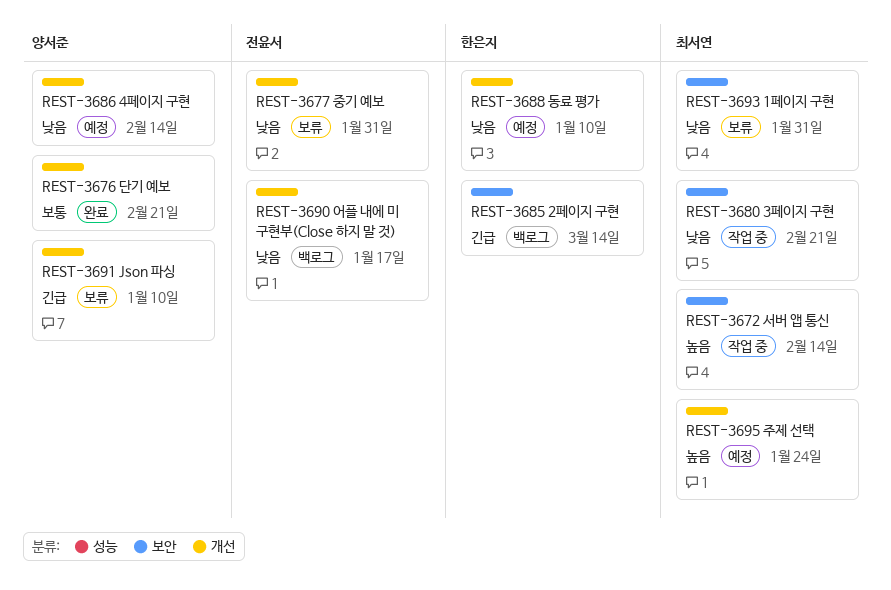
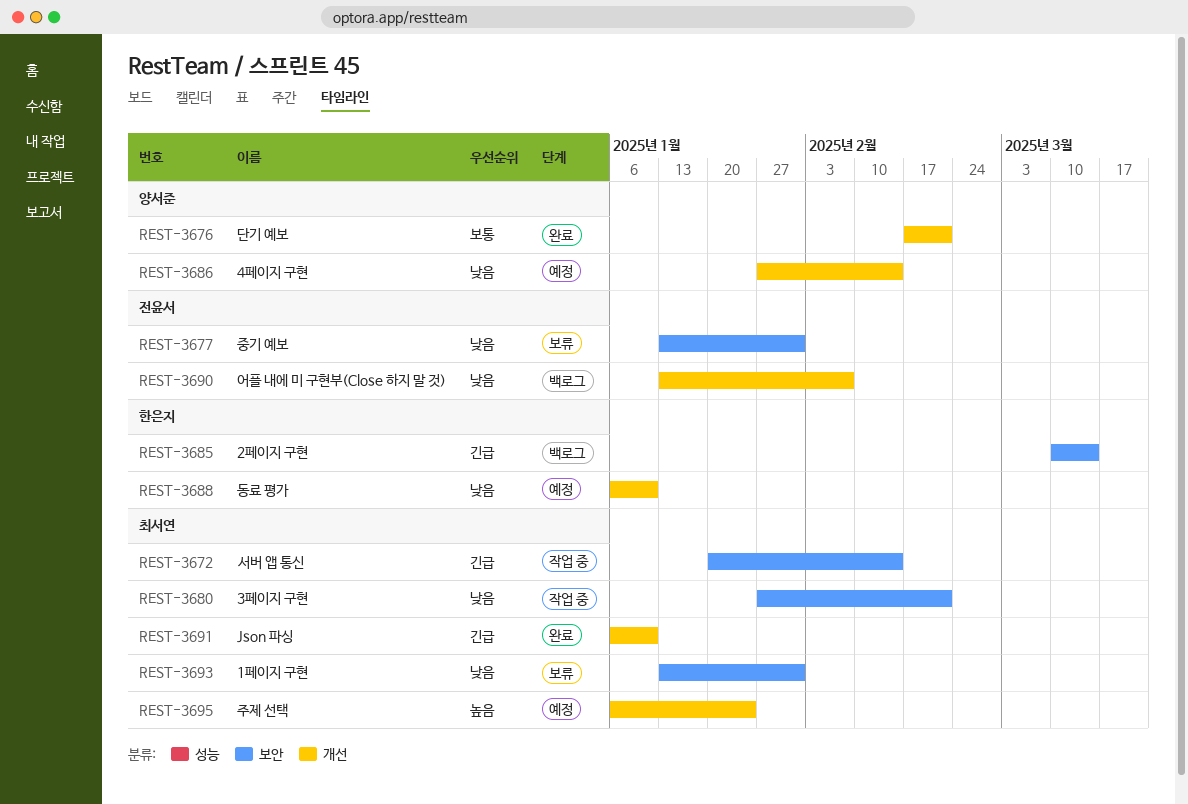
REST-3672, priority: 높음 -> 긴급
REST-3677, label: 개선 -> 보안
REST-3690, due: Jan 17 -> Feb 7
REST-3691, status: 보류 -> 완료
REST-3691, owner: 양서준 -> 최서연

